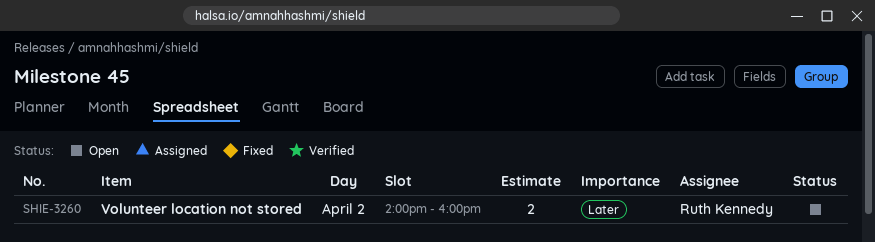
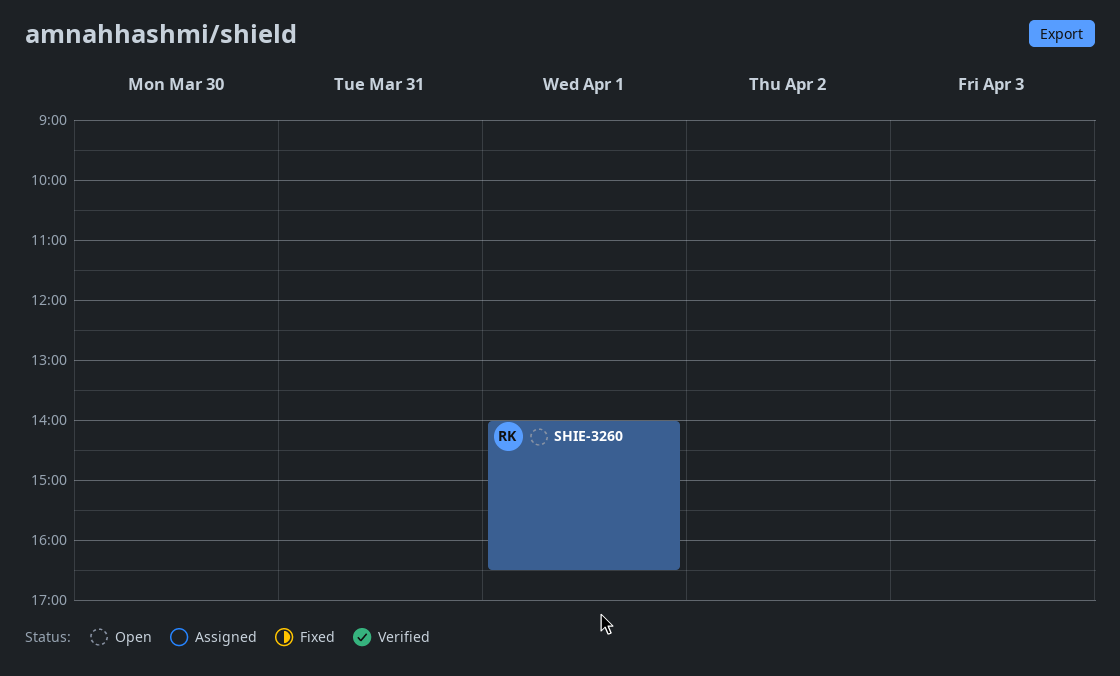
SHIE-3260, day: Apr 2 -> Apr 1
SHIE-3260, ends: 16:00 -> 16:30

